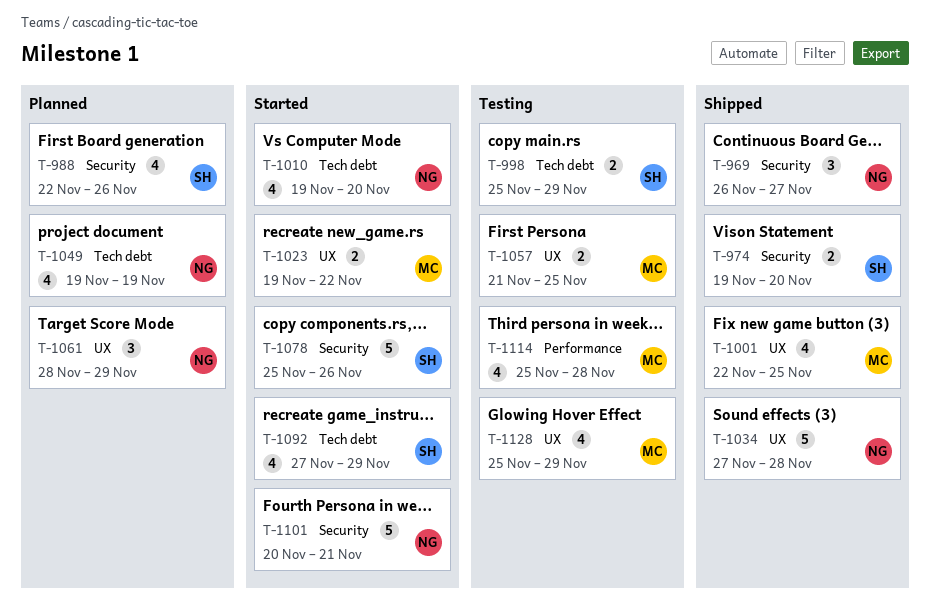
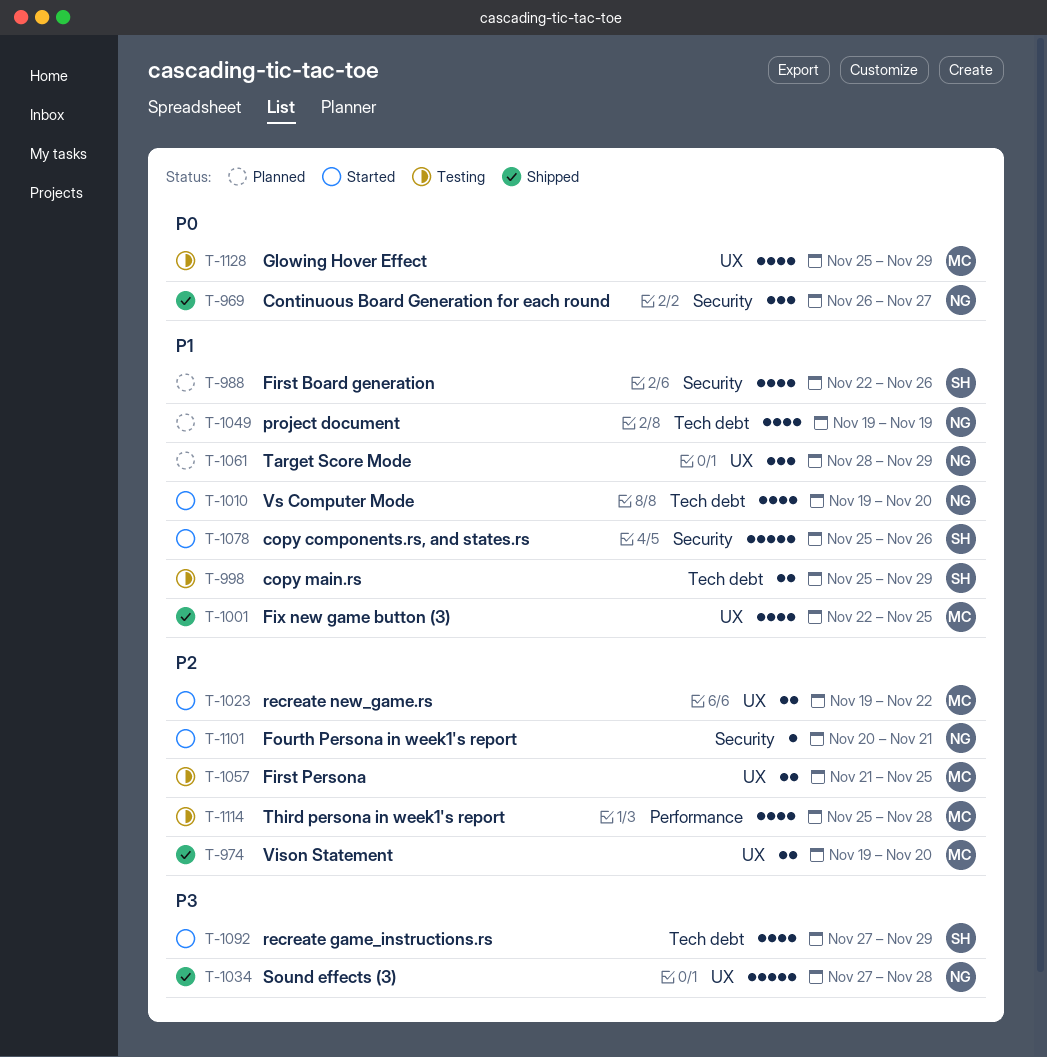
T-974, owner: SH -> MC
T-974, label: Security -> UX
T-1101, estimate: 5 -> 1

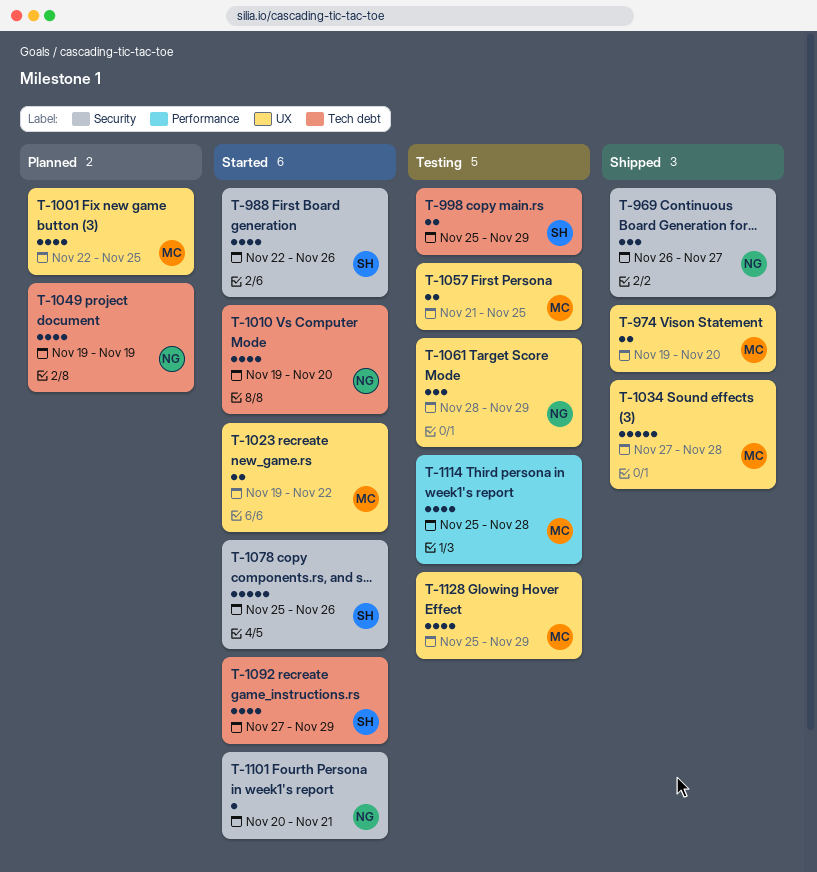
T-988, status: Planned -> Started
T-1001, status: Shipped -> Planned
T-1034, owner: NG -> MC
T-1061, status: Planned -> Testing

